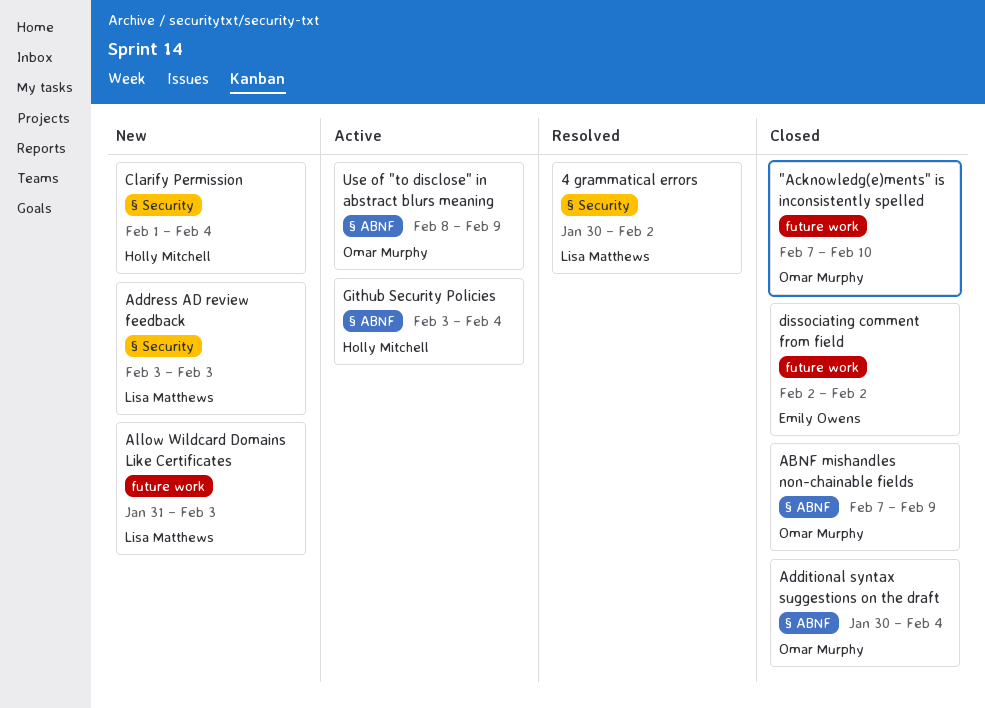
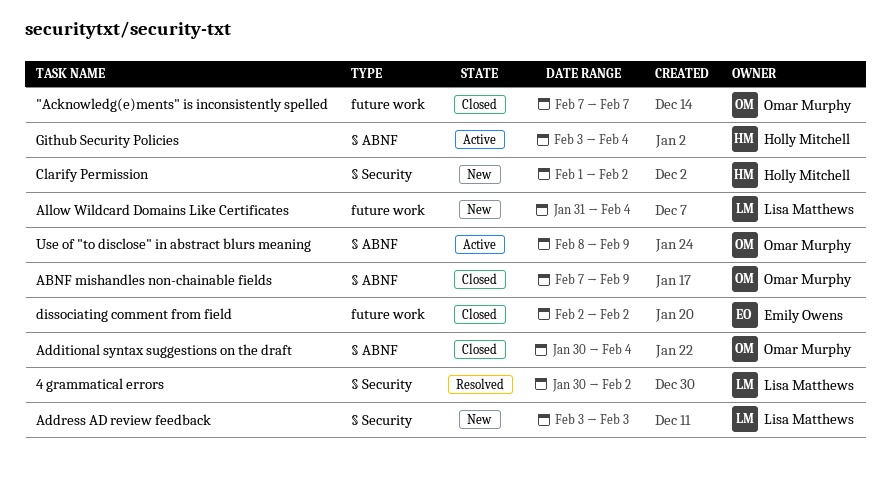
"Acknowledg(e)ments" is inconsistently spelled, due: Feb 10 -> Feb 7
Allow Wildcard Domains Like Certificates, due: Feb 3 -> Feb 4
Clarify Permission, due: Feb 4 -> Feb 2

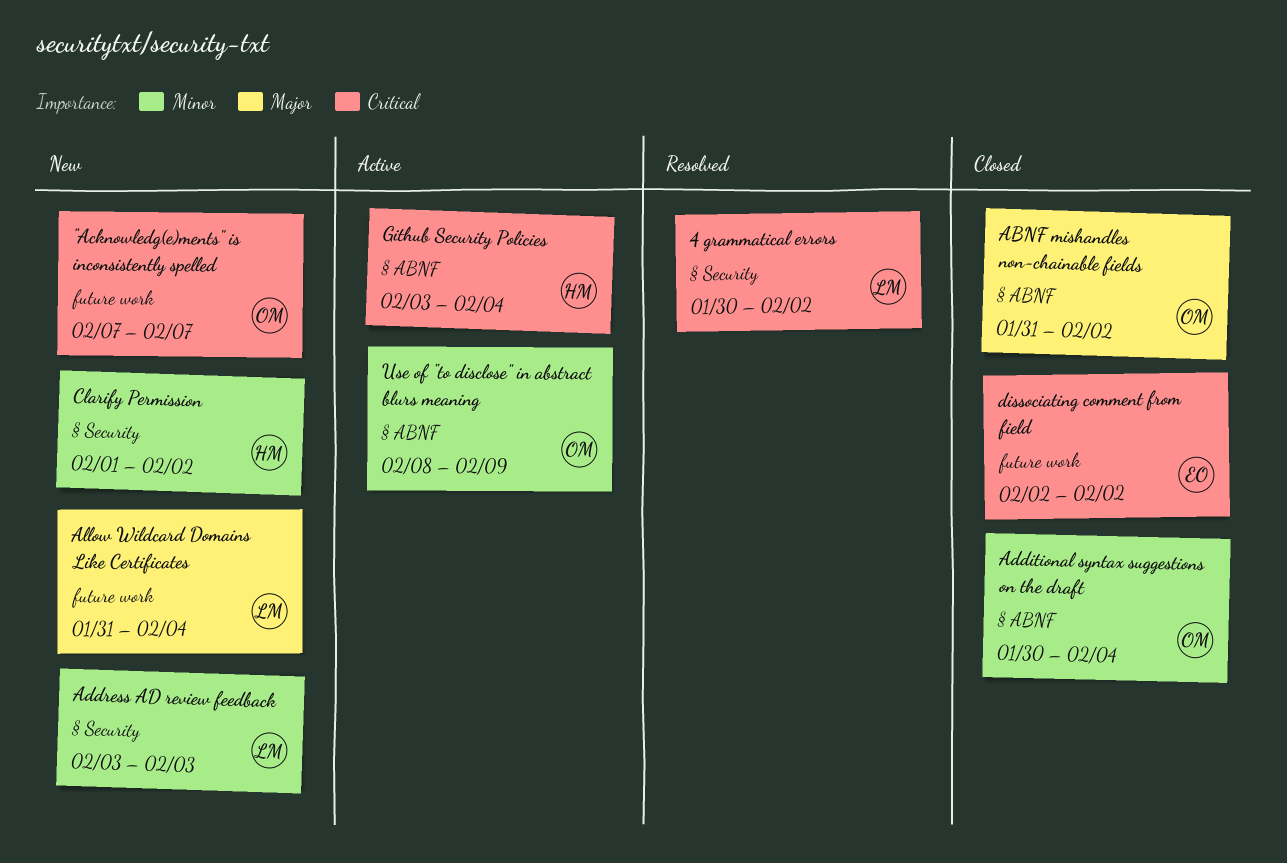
"Acknowledg(e)ments" is inconsistently spelled, status: Closed -> New
ABNF mishandles non-chainable fields, start: Feb 7 -> Jan 31
ABNF mishandles non-chainable fields, due: Feb 9 -> Feb 2

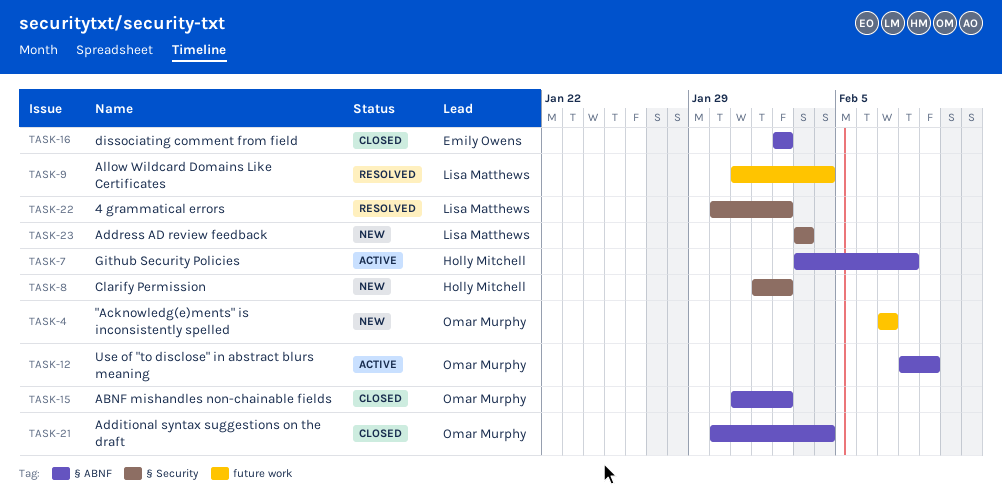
Allow Wildcard Domains Like Certificates, status: New -> Resolved
dissociating comment from field, label: future work -> § ABNF
Github Security Policies, due: Feb 4 -> Feb 8

